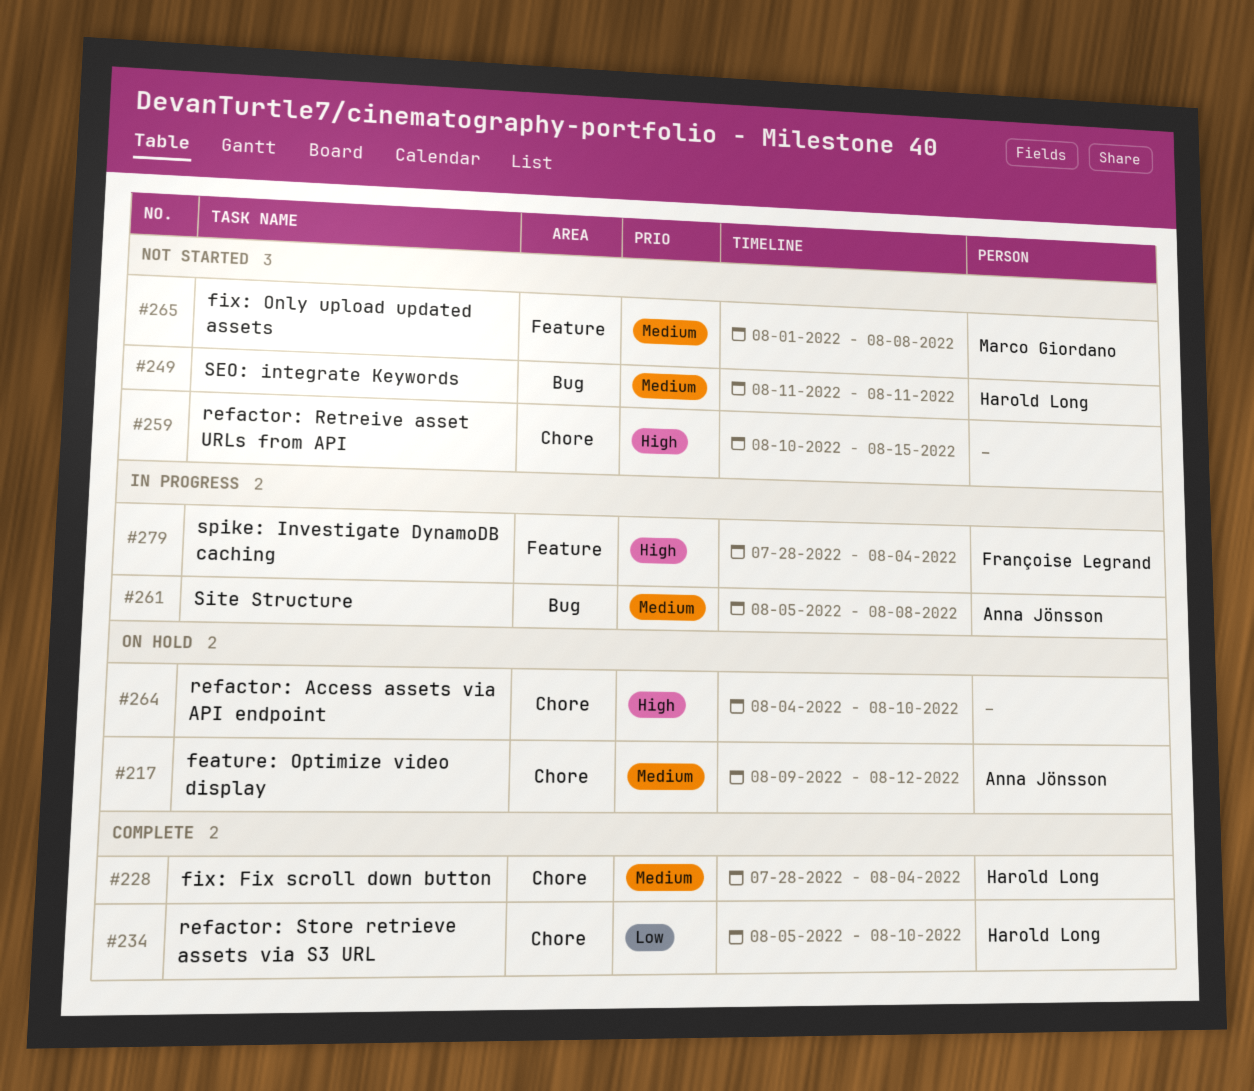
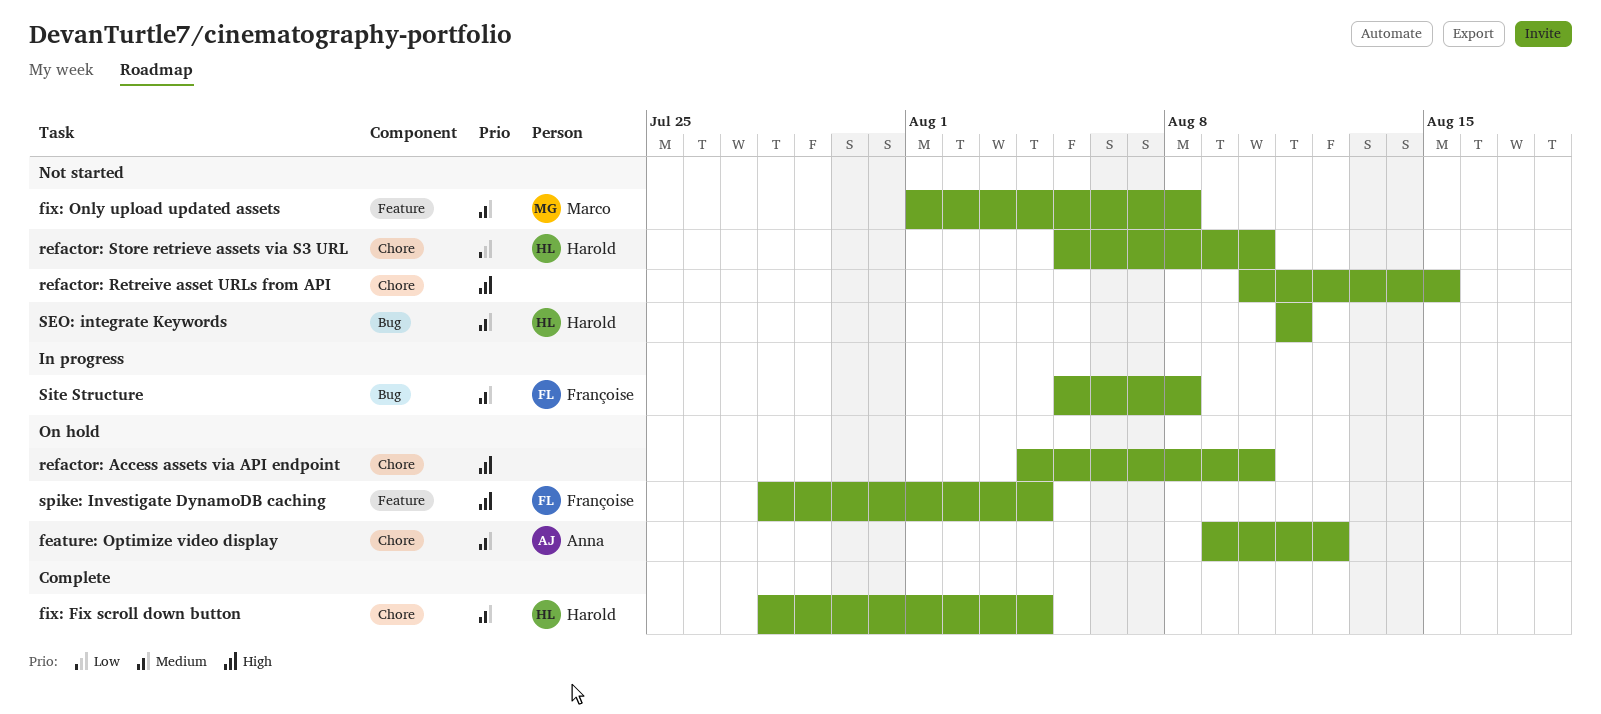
refactor: Store retrieve assets via S3 URL, status: Complete -> Not started
Site Structure, owner: Anna Jönsson -> Françoise Legrand
spike: Investigate DynamoDB caching, status: In progress -> On hold

